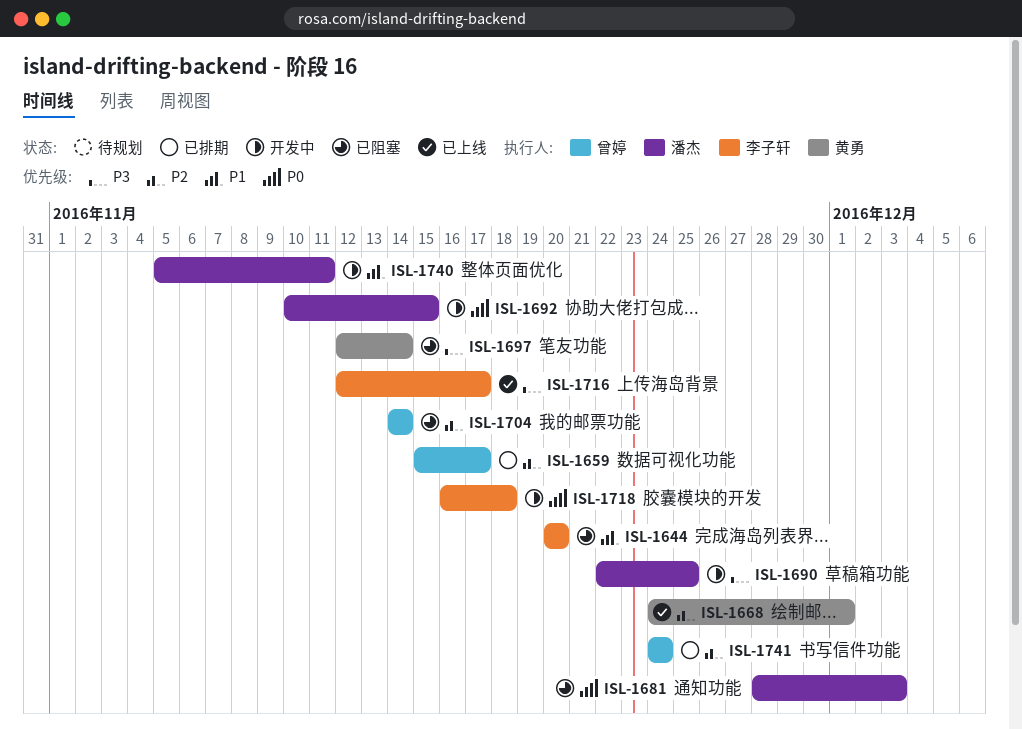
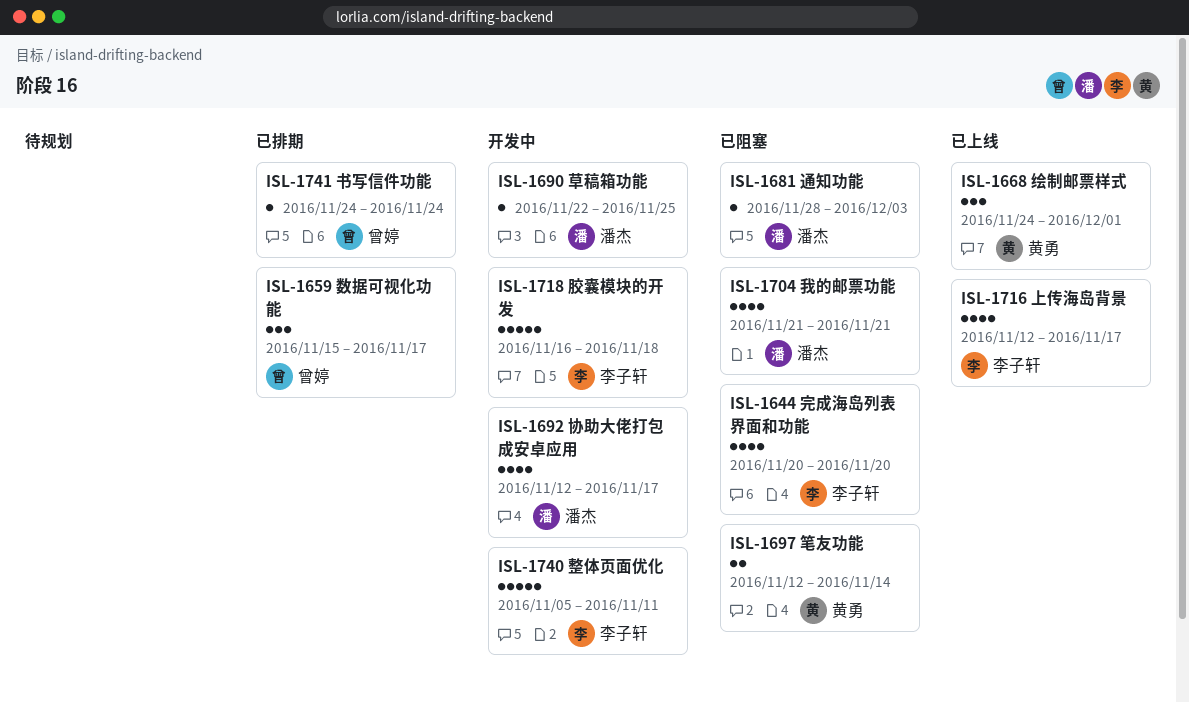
ISL-1692, start: Nov 10 -> Nov 12
ISL-1692, due: Nov 15 -> Nov 17
ISL-1704, owner: 曾婷 -> 潘杰
ISL-1704, start: Nov 14 -> Nov 21
ISL-1704, due: Nov 14 -> Nov 21
ISL-1740, owner: 潘杰 -> 李子轩

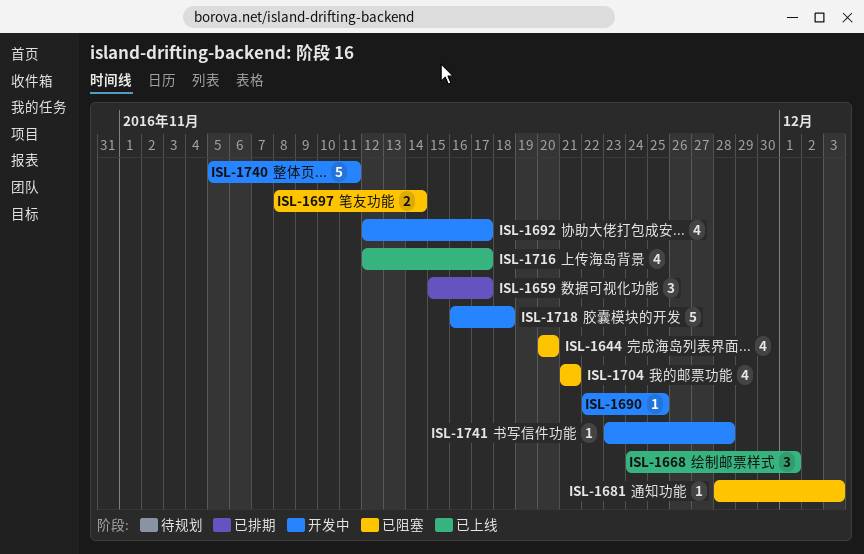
ISL-1697, start: Nov 12 -> Nov 8
ISL-1741, status: 已排期 -> 开发中
ISL-1741, start: Nov 24 -> Nov 23
ISL-1741, due: Nov 24 -> Nov 28

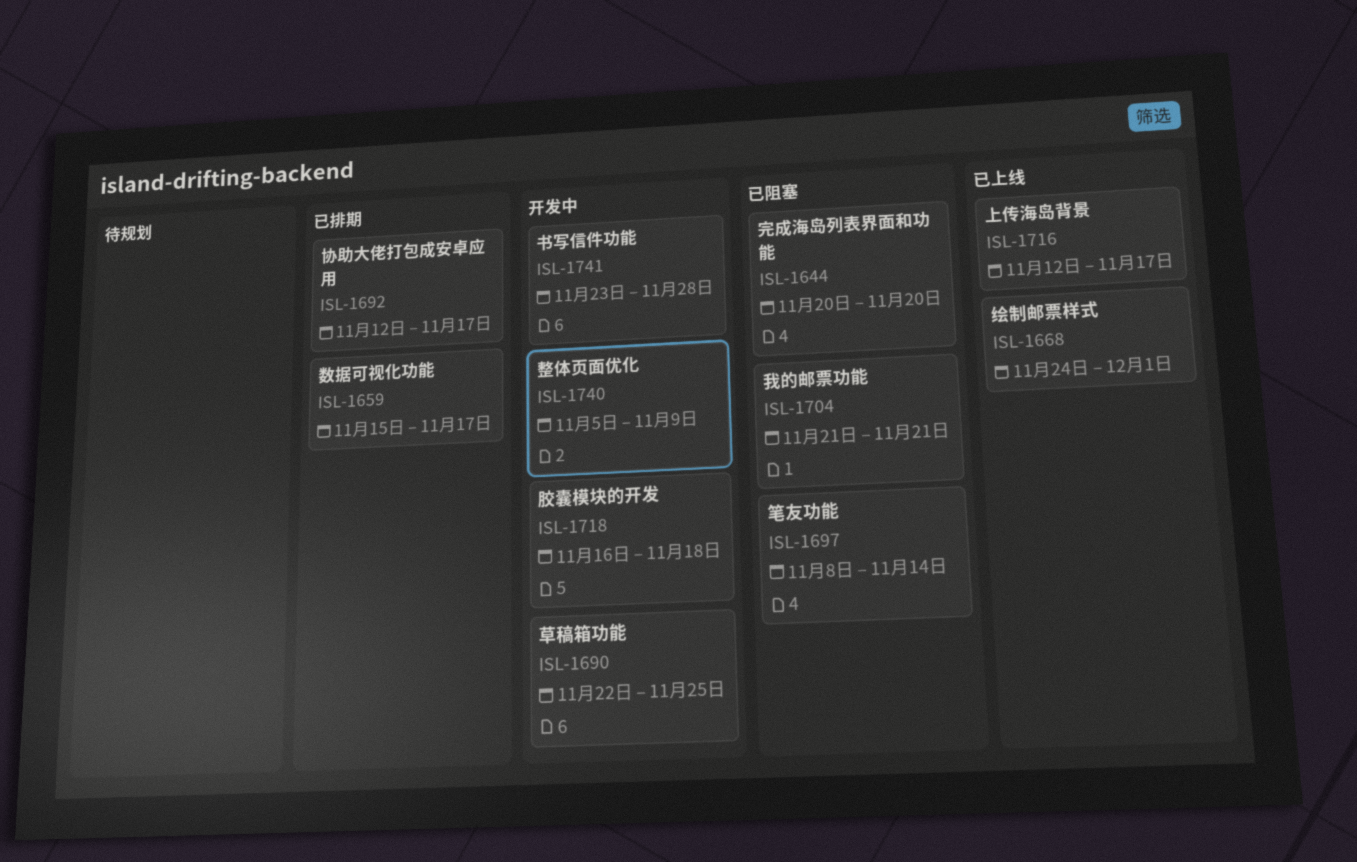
ISL-1681: present -> none
ISL-1692, status: 开发中 -> 已排期
ISL-1740, due: Nov 11 -> Nov 9

